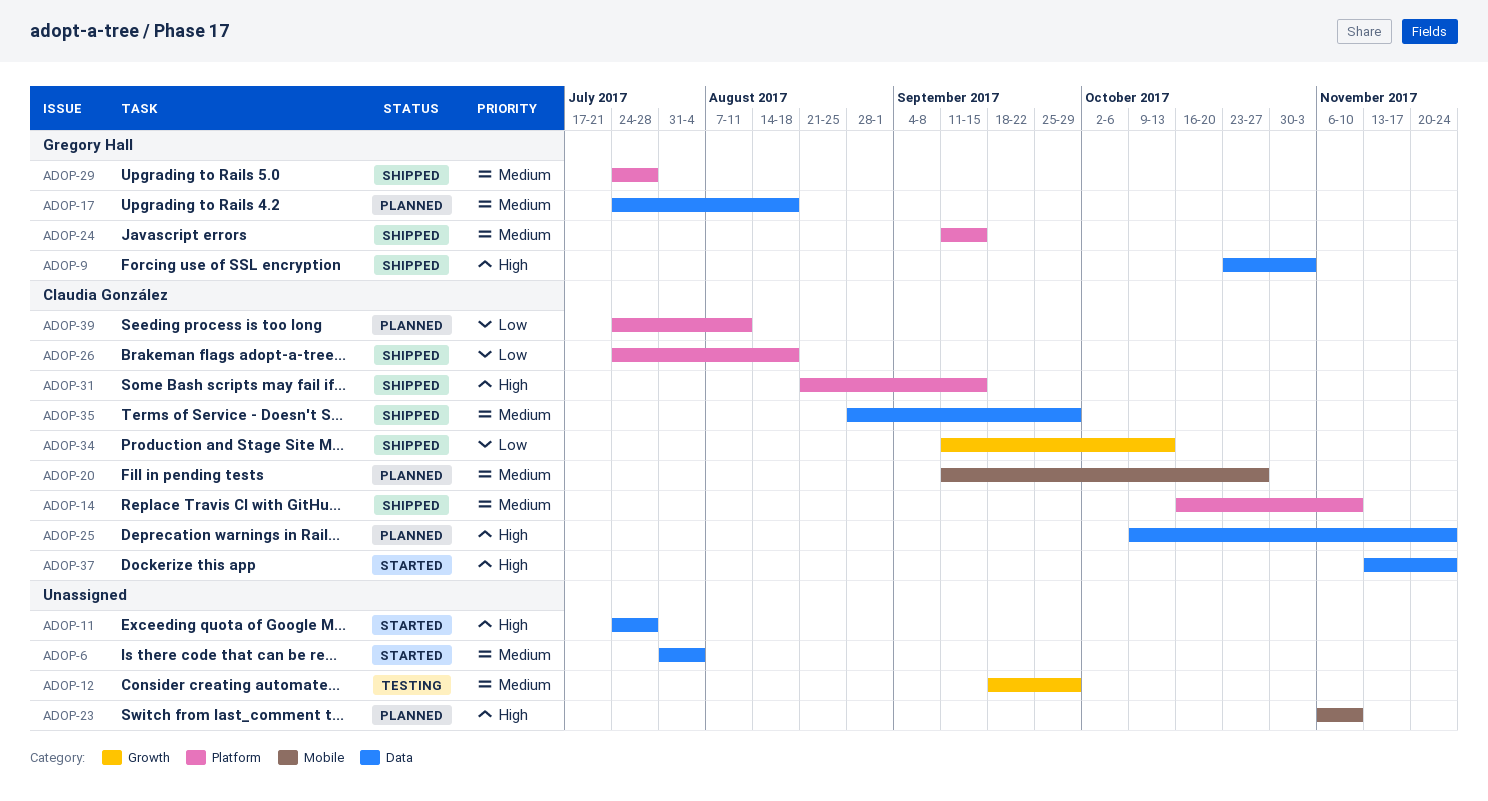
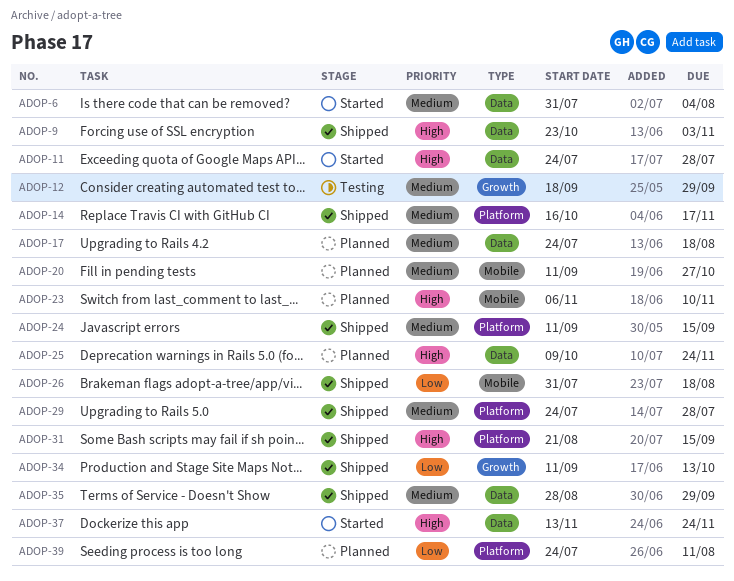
ADOP-14, due: Nov 10 -> Nov 17
ADOP-26, label: Platform -> Mobile
ADOP-26, start: Jul 24 -> Jul 31

